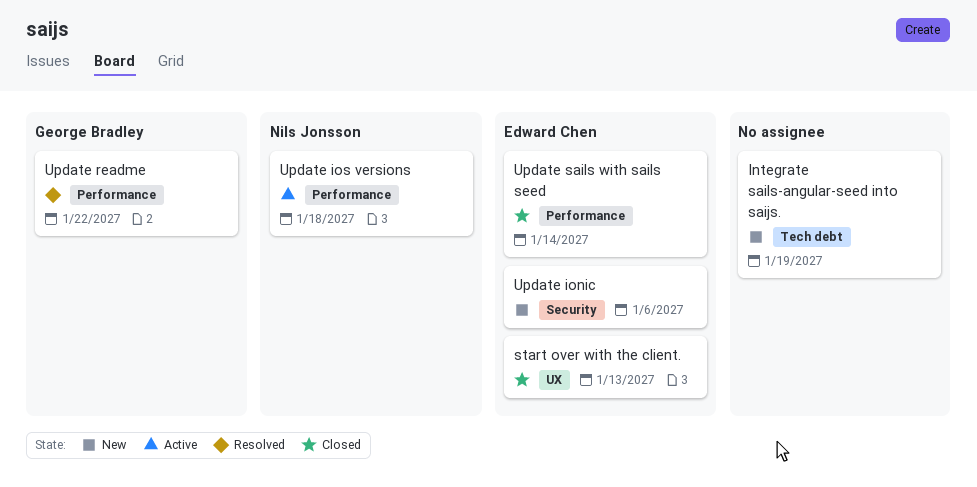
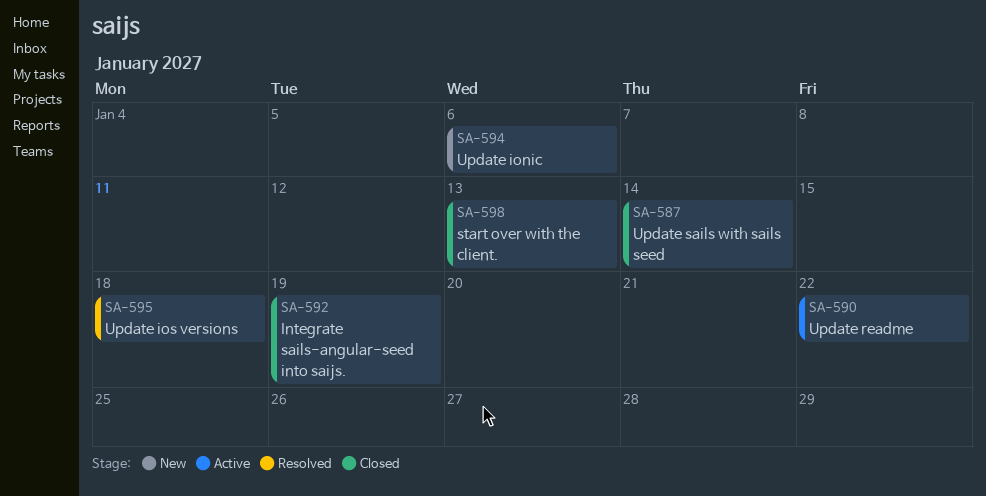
Integrate sails-angular-seed into saijs., status: New -> Closed
Update ios versions, status: Active -> Resolved
Update readme, status: Resolved -> Active

